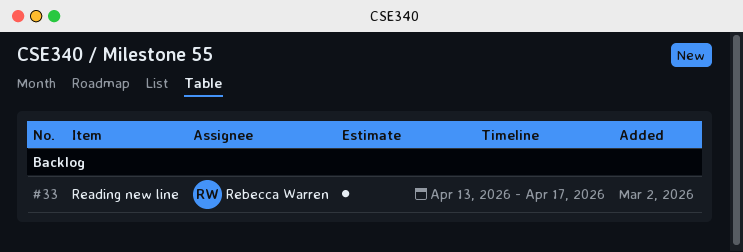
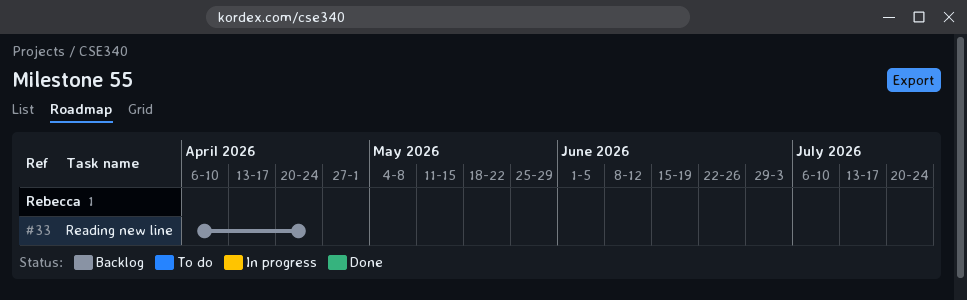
#33, start: Apr 13 -> Apr 6
#33, due: Apr 17 -> Apr 24

